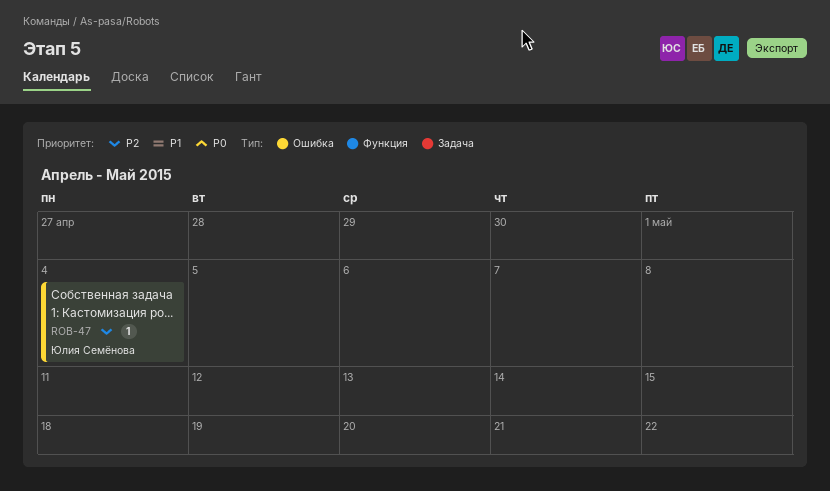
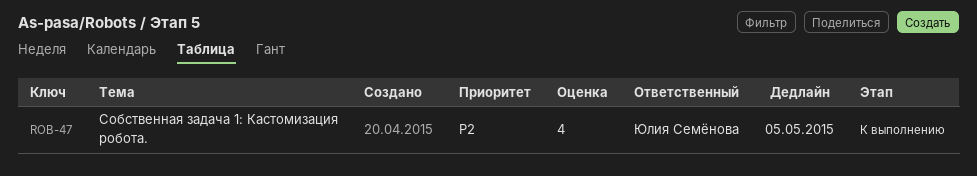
ROB-47, estimate: 1 -> 4
ROB-47, due: May 4 -> May 5

